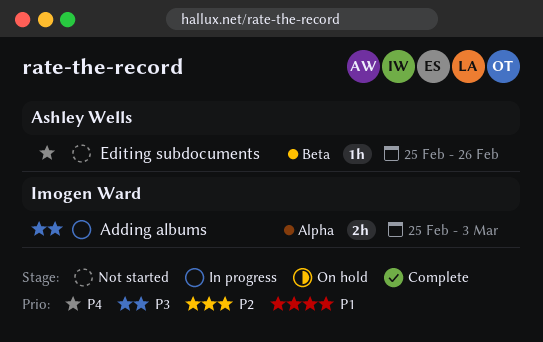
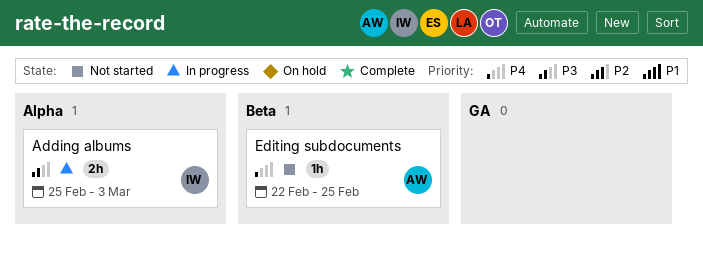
Editing subdocuments, start: Feb 25 -> Feb 22
Editing subdocuments, due: Feb 26 -> Feb 25

